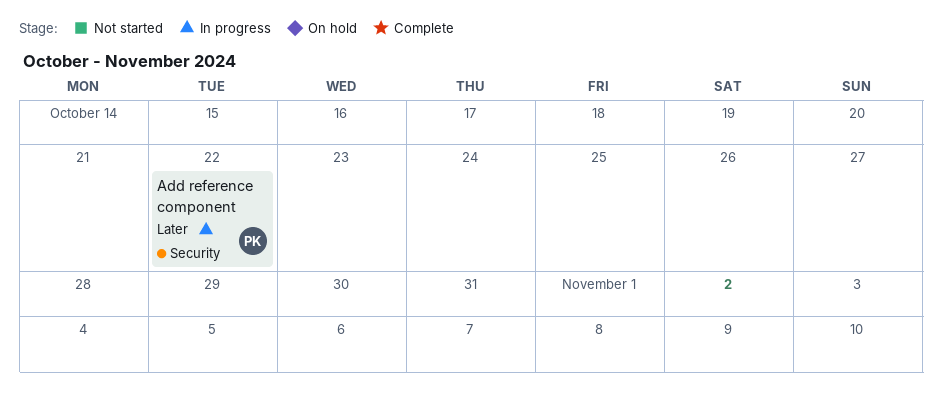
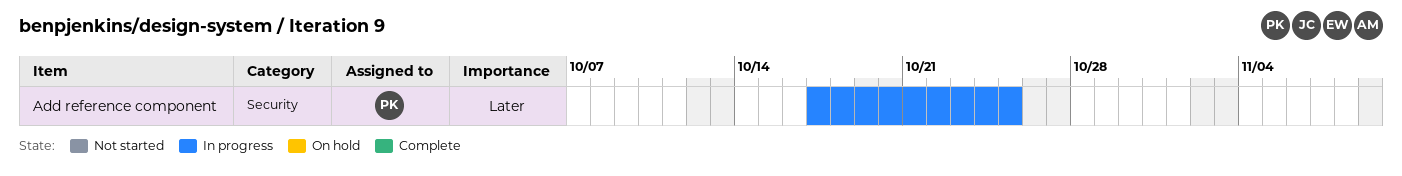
Add reference component, due: Oct 22 -> Oct 25

